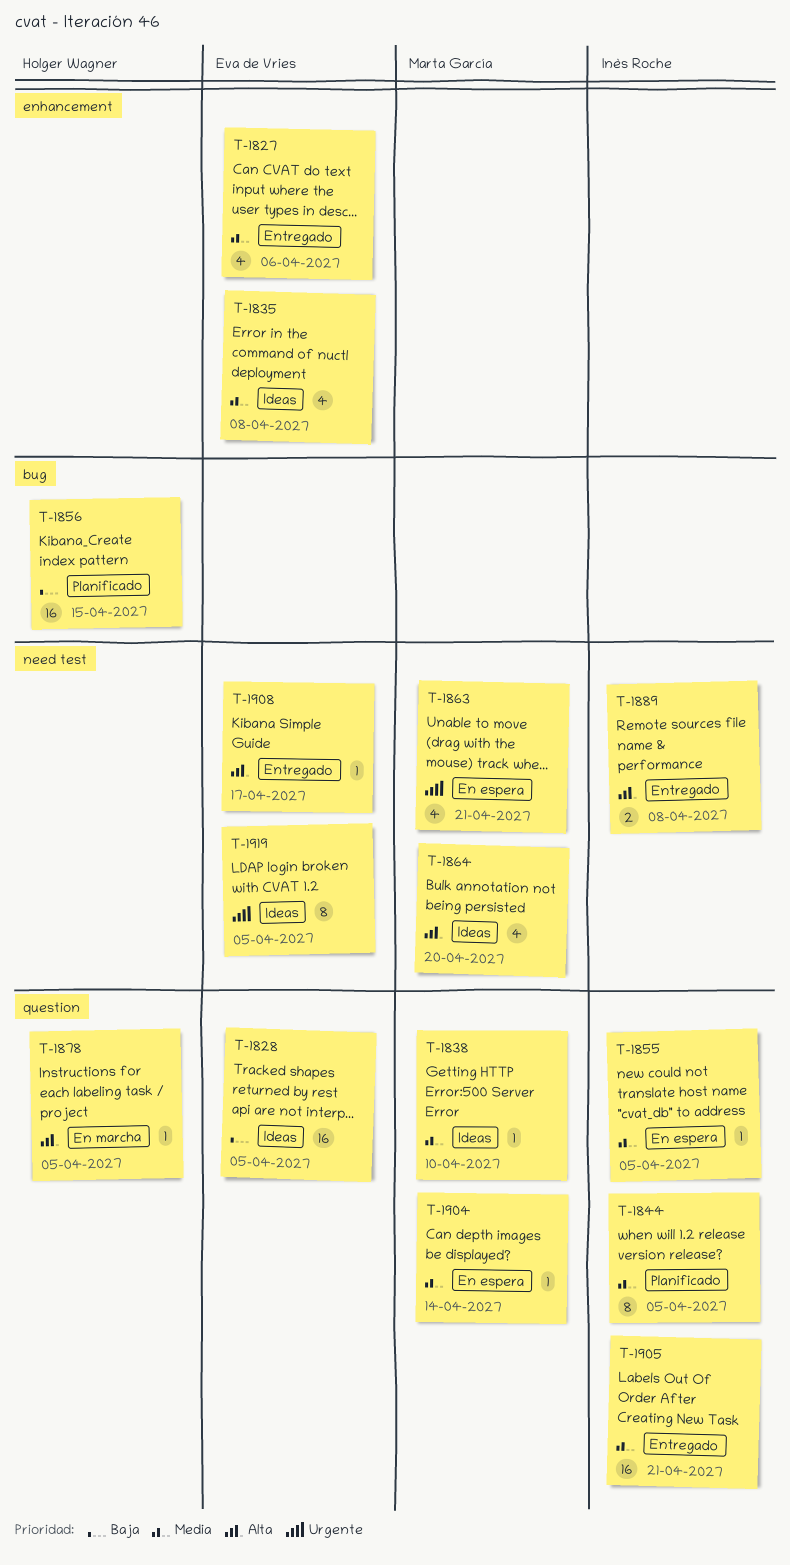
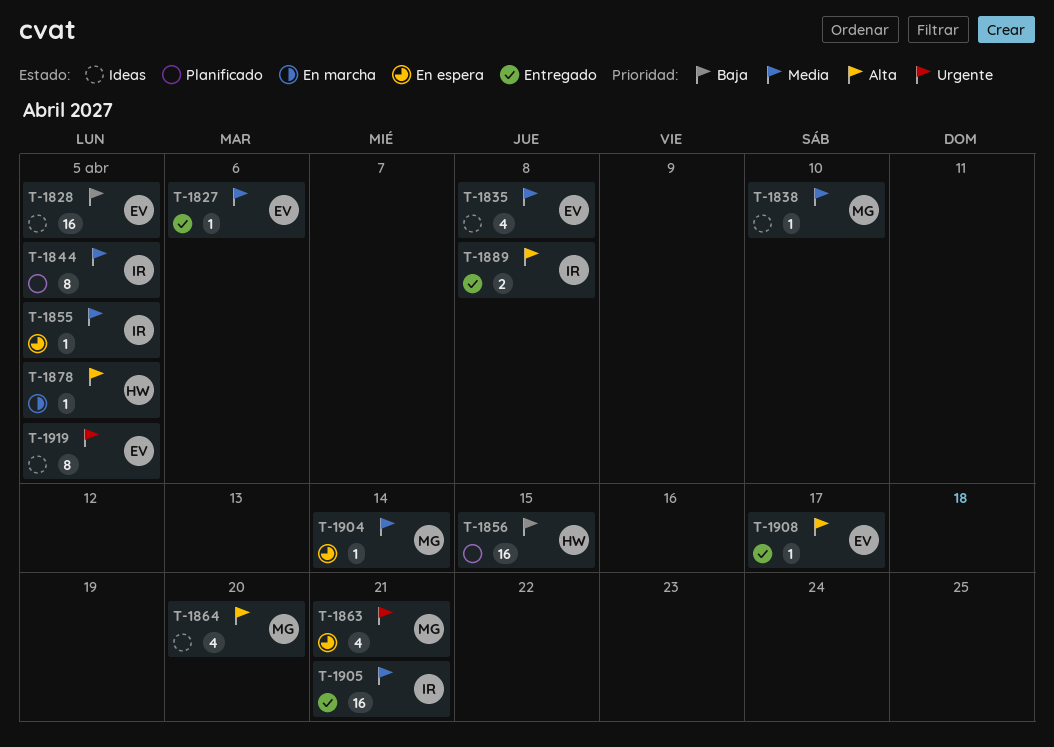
T-1827, estimate: 4 -> 1

